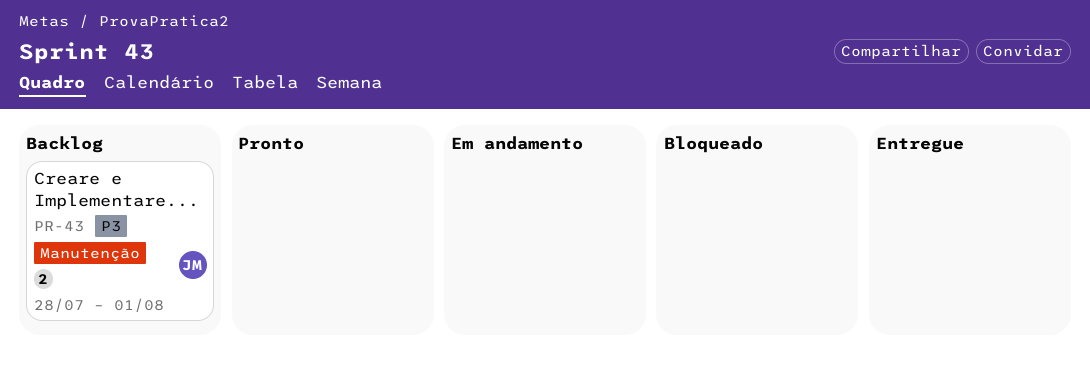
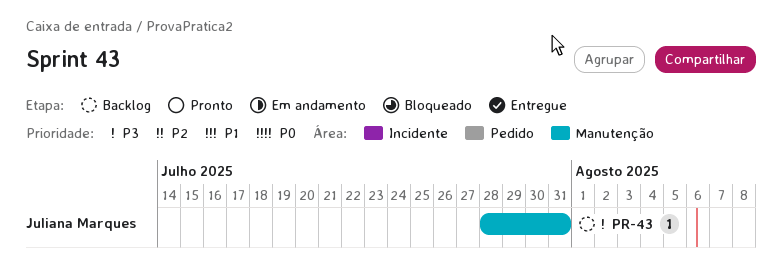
PR-43, estimate: 2 -> 1
PR-43, due: Aug 1 -> Jul 31

